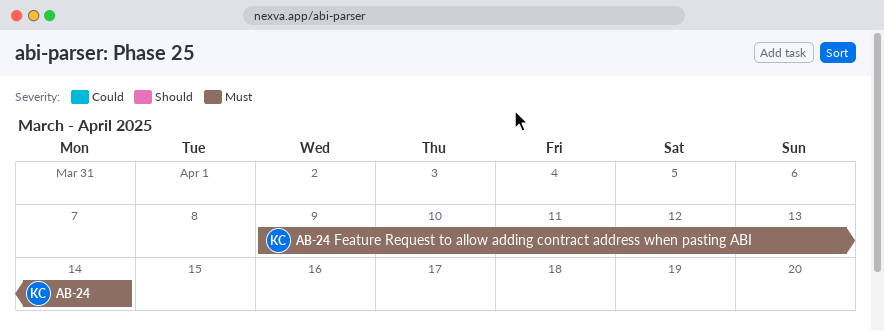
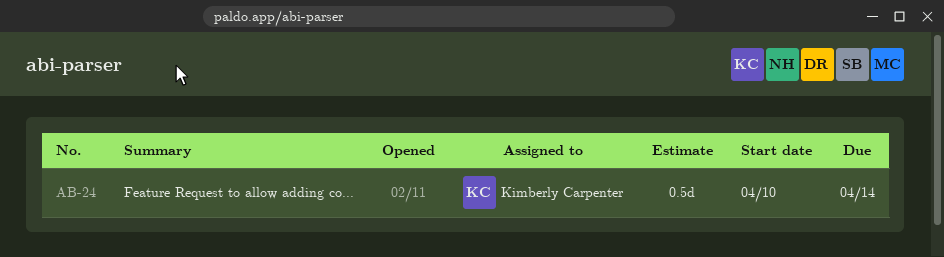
AB-24, start: Apr 9 -> Apr 10

